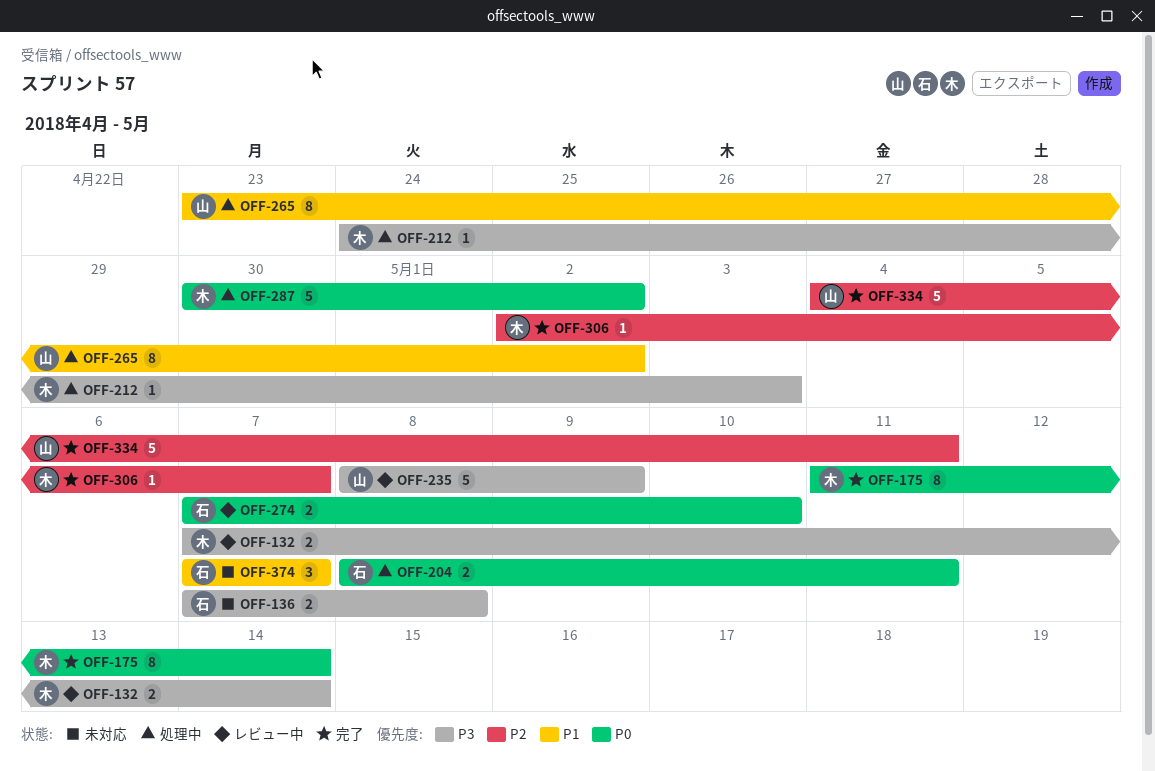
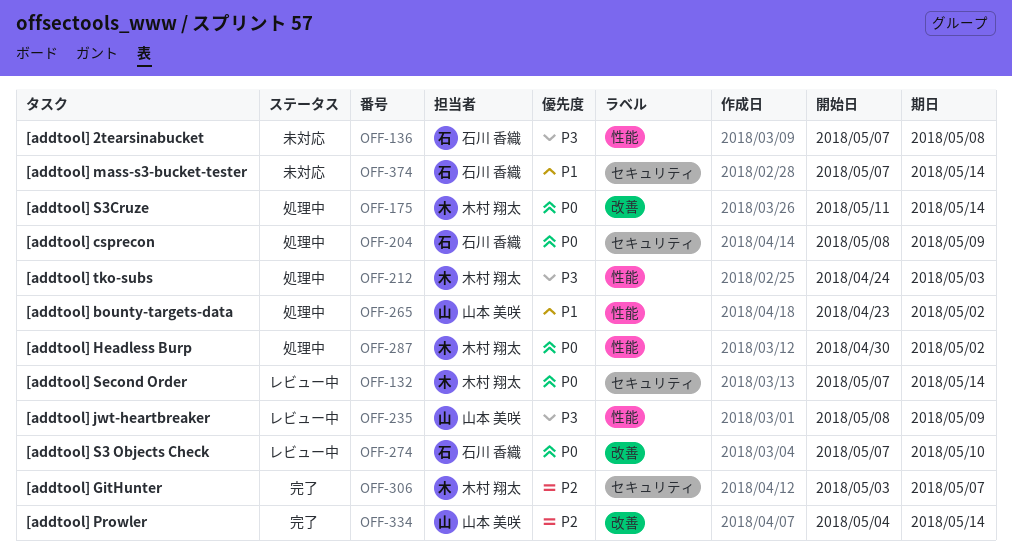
OFF-132, priority: P3 -> P0
OFF-175, status: 完了 -> 処理中
OFF-204, due: May 11 -> May 9
OFF-306, start: May 2 -> May 3
OFF-334, due: May 11 -> May 14
OFF-374, due: May 7 -> May 14

